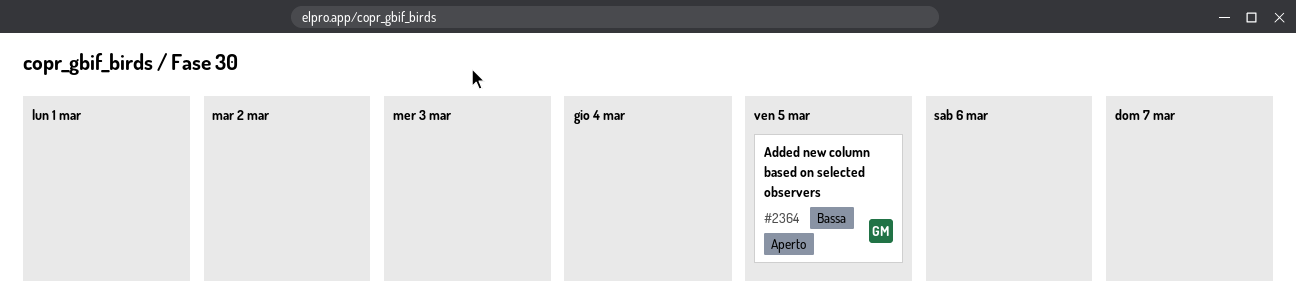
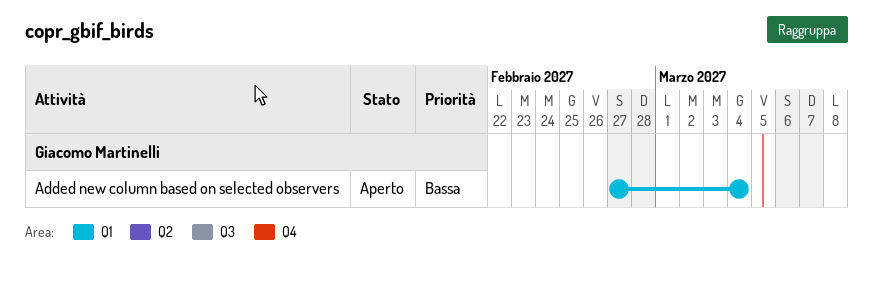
Added new column based on selected observers, due: Mar 5 -> Mar 4

